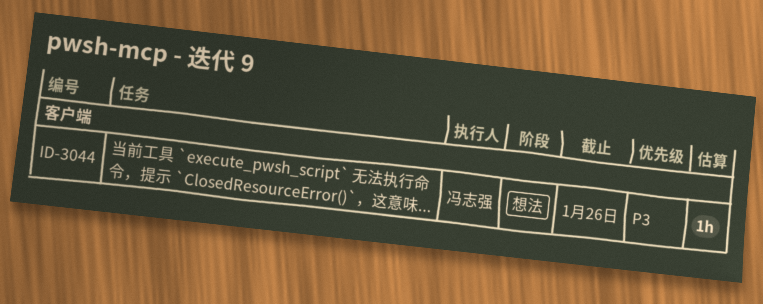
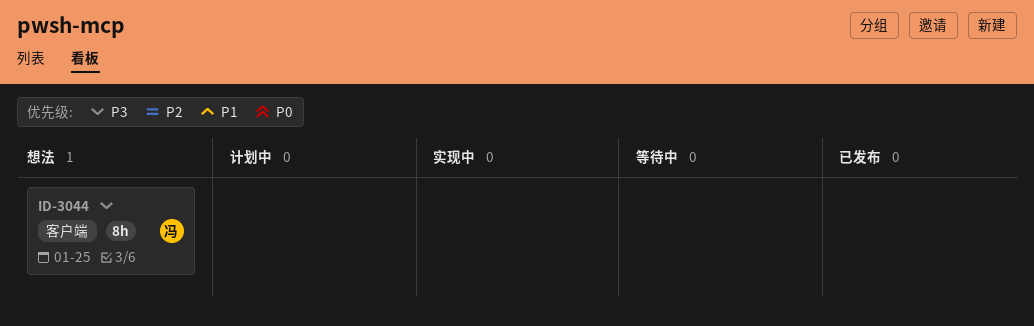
ID-3044, estimate: 1h -> 8h
ID-3044, due: Jan 26 -> Jan 25

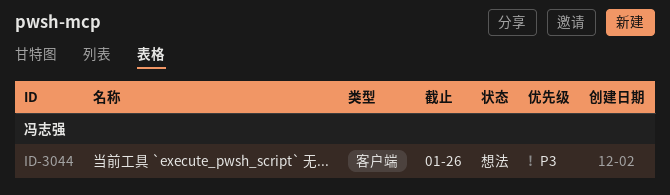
ID-3044, due: Jan 25 -> Jan 26

